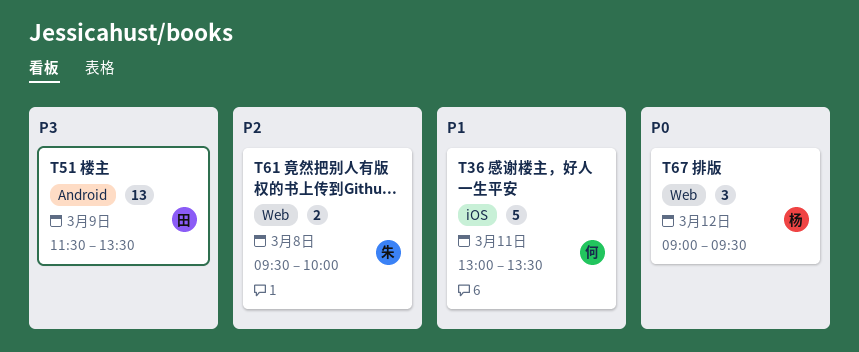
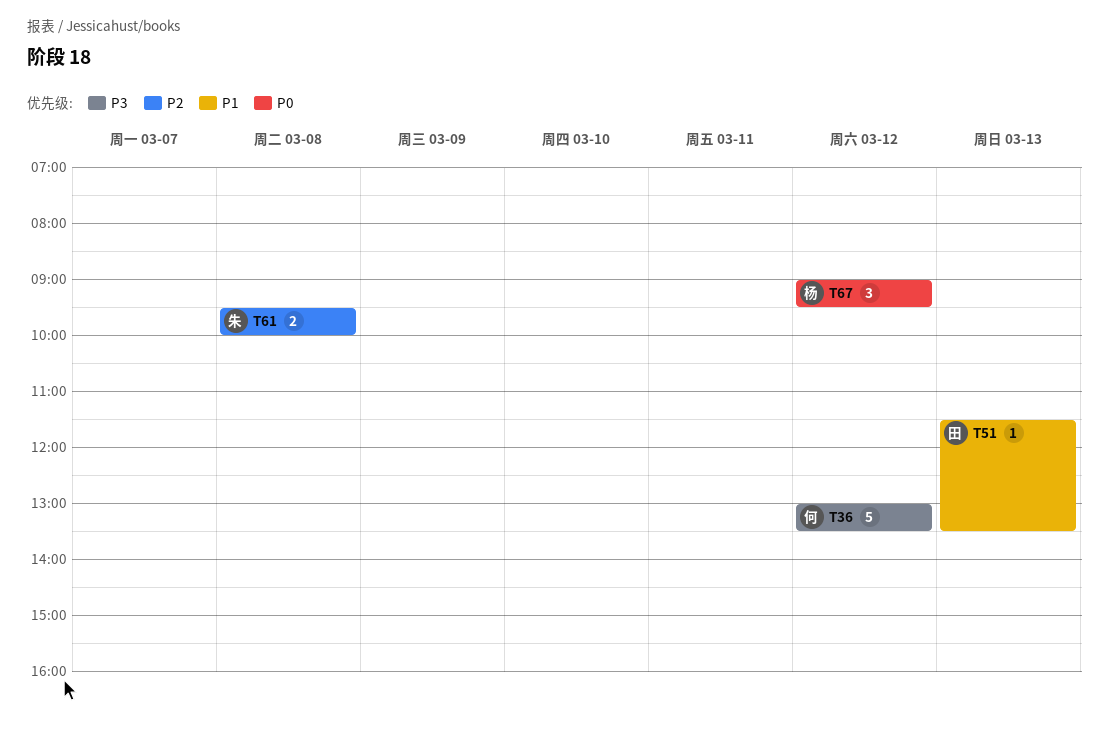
T36, priority: P1 -> P3
T36, day: Mar 11 -> Mar 12
T51, priority: P3 -> P1
T51, estimate: 13 -> 1
T51, day: Mar 9 -> Mar 13

